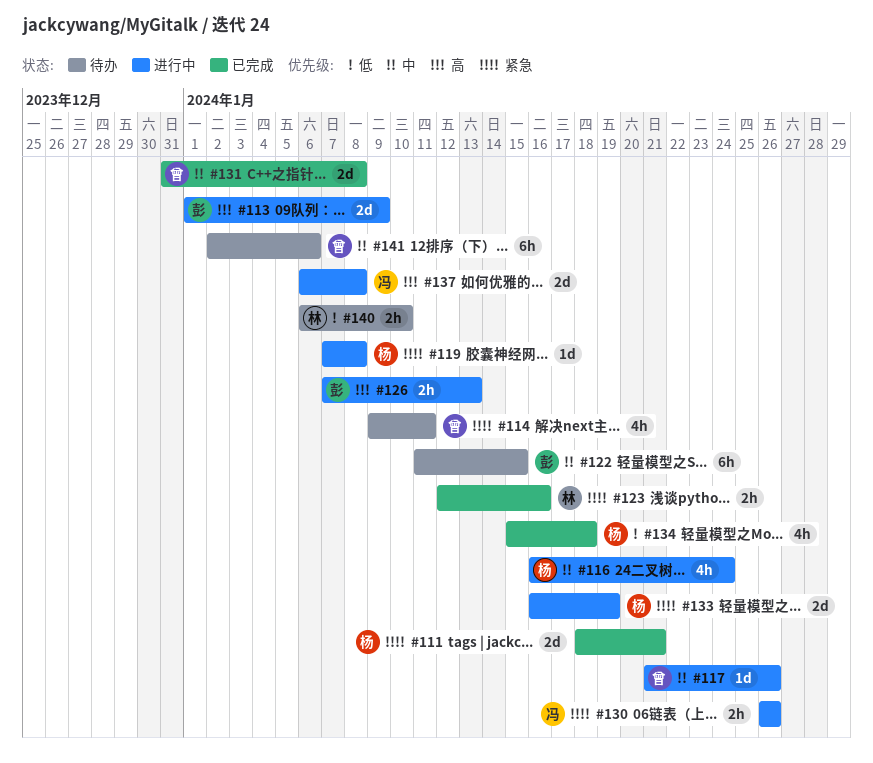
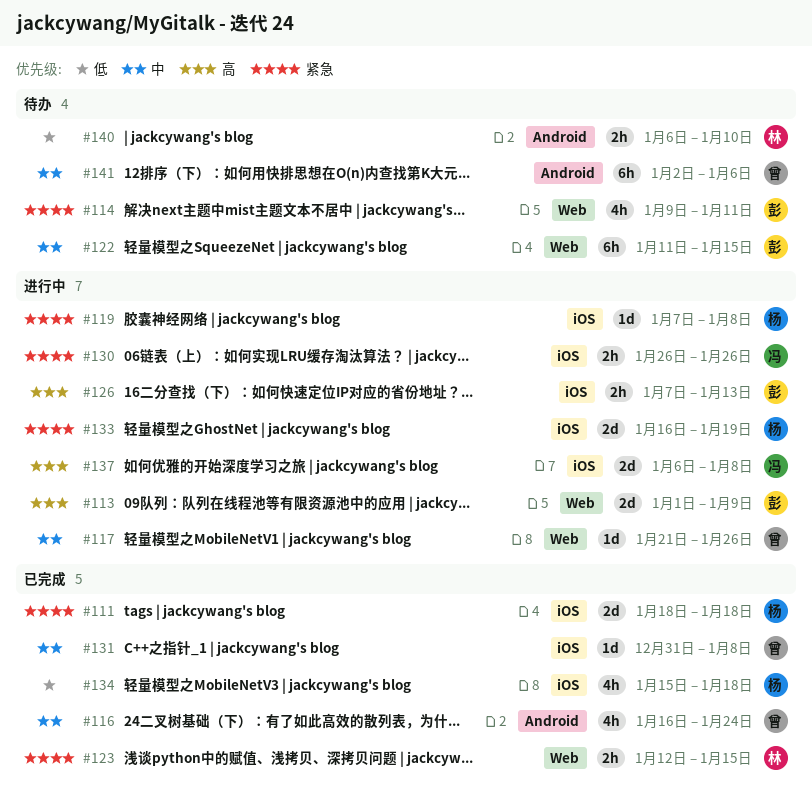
#111, due: Jan 21 -> Jan 18
#114, owner: 曾 -> 彭
#116, status: 进行中 -> 已完成
#116, owner: 杨 -> 曾
#123, due: Jan 16 -> Jan 15
#131, estimate: 2d -> 1d

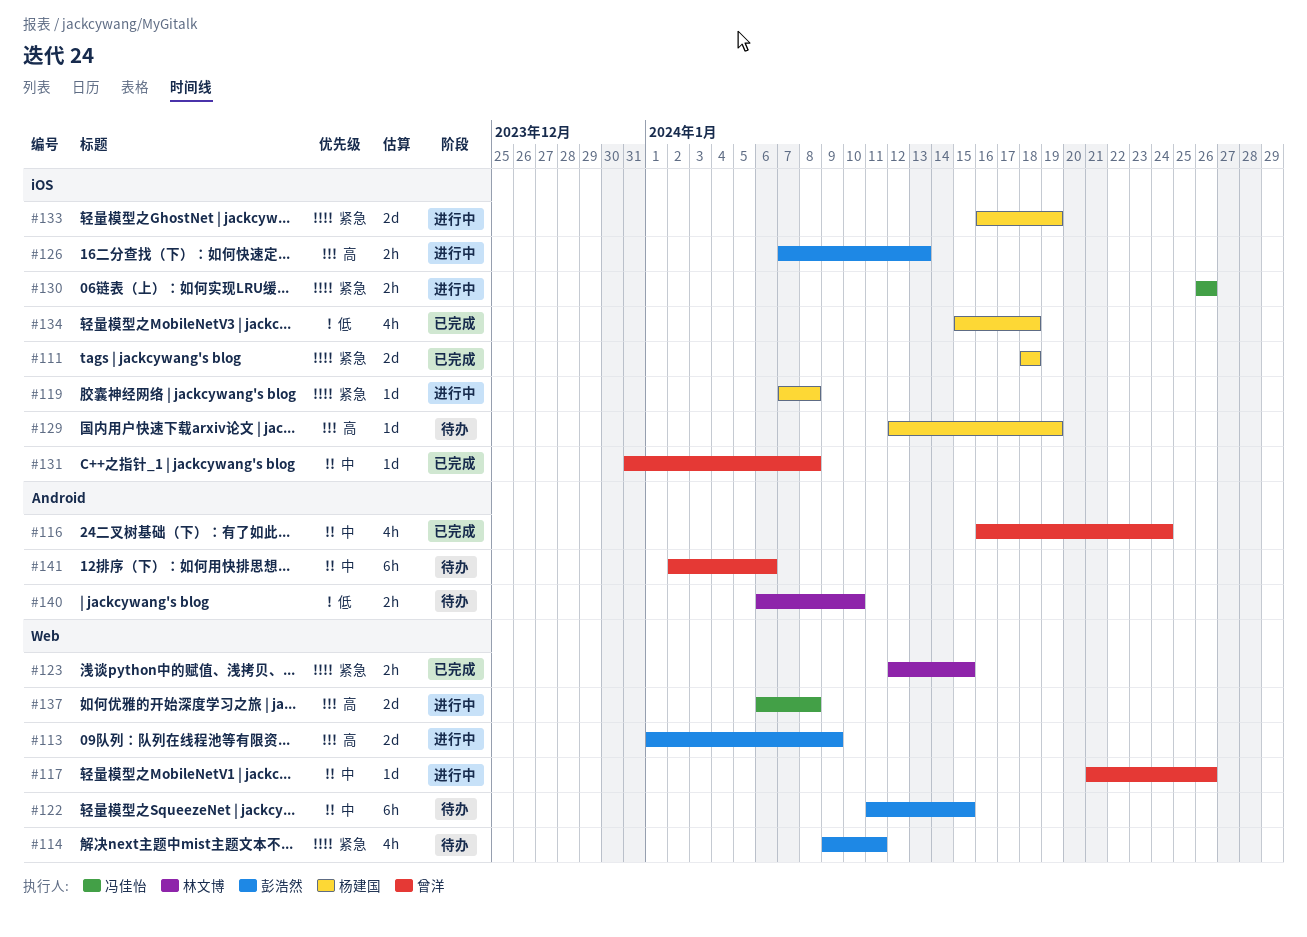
#129: none -> present
#137, label: iOS -> Web

